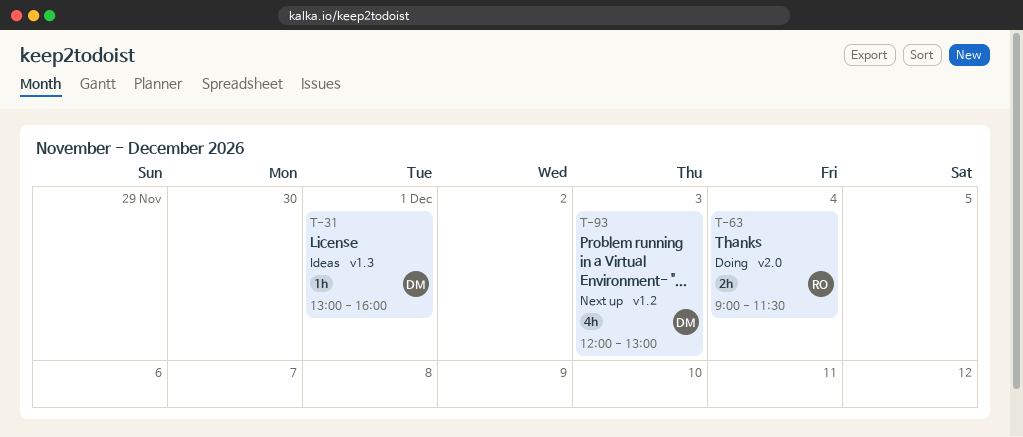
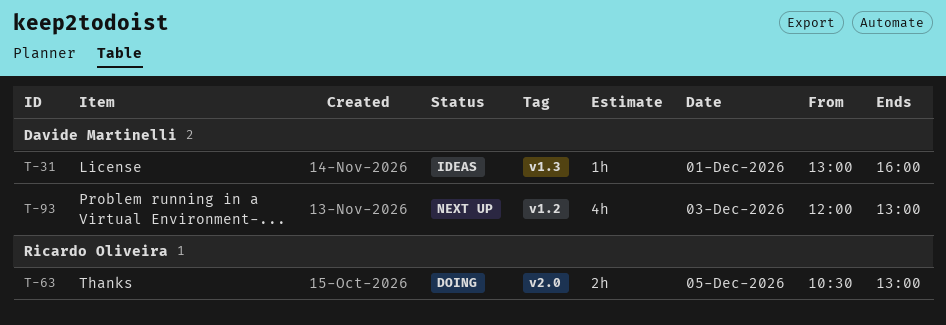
T-63, day: Dec 4 -> Dec 5
T-63, begins: 09:00 -> 10:30
T-63, ends: 11:30 -> 13:00

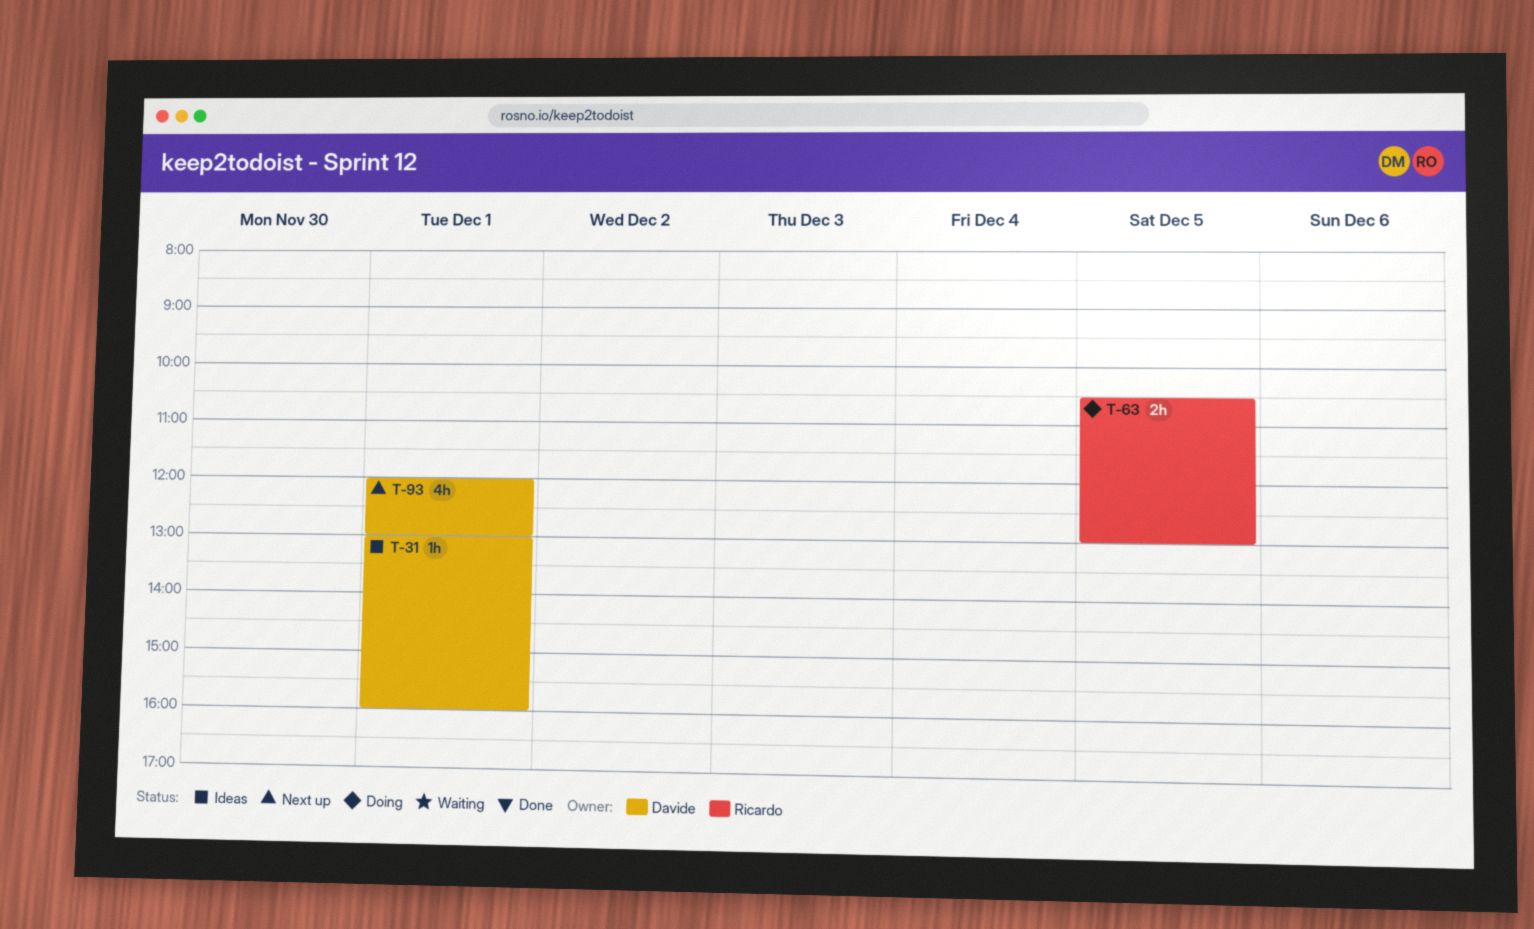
T-93, day: Dec 3 -> Dec 1

